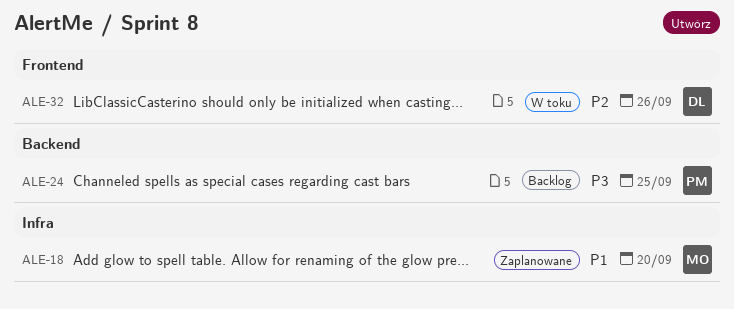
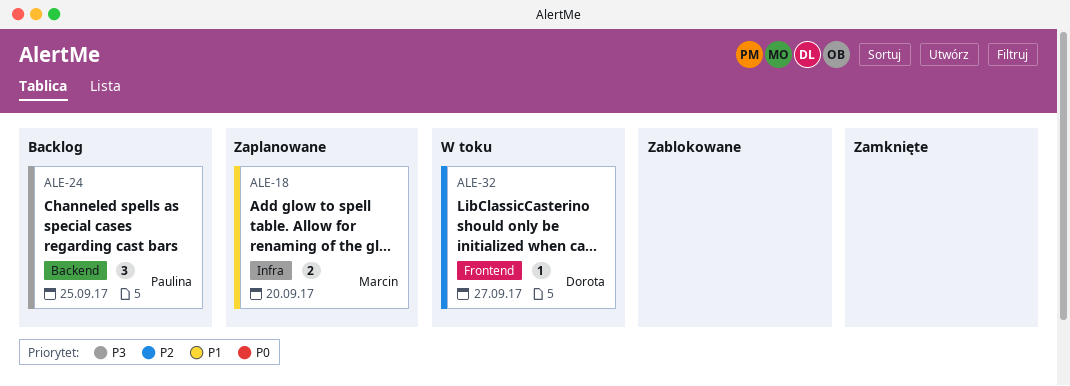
ALE-32, due: Sep 26 -> Sep 27

